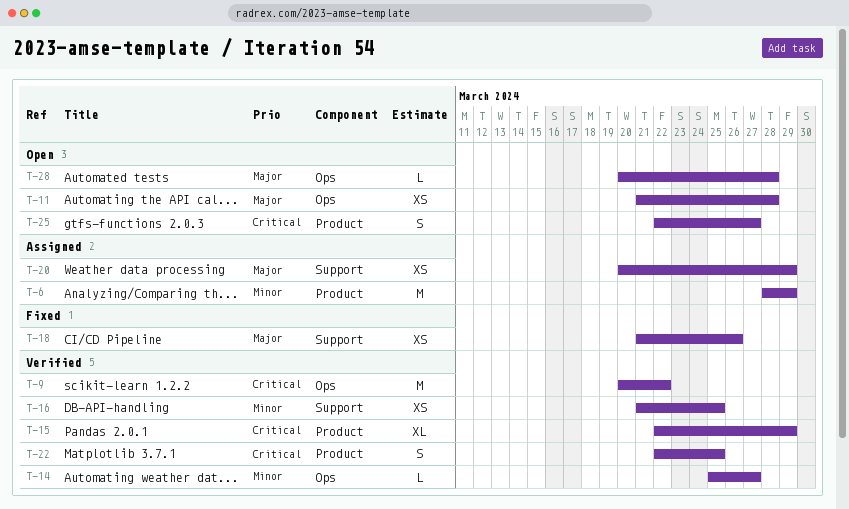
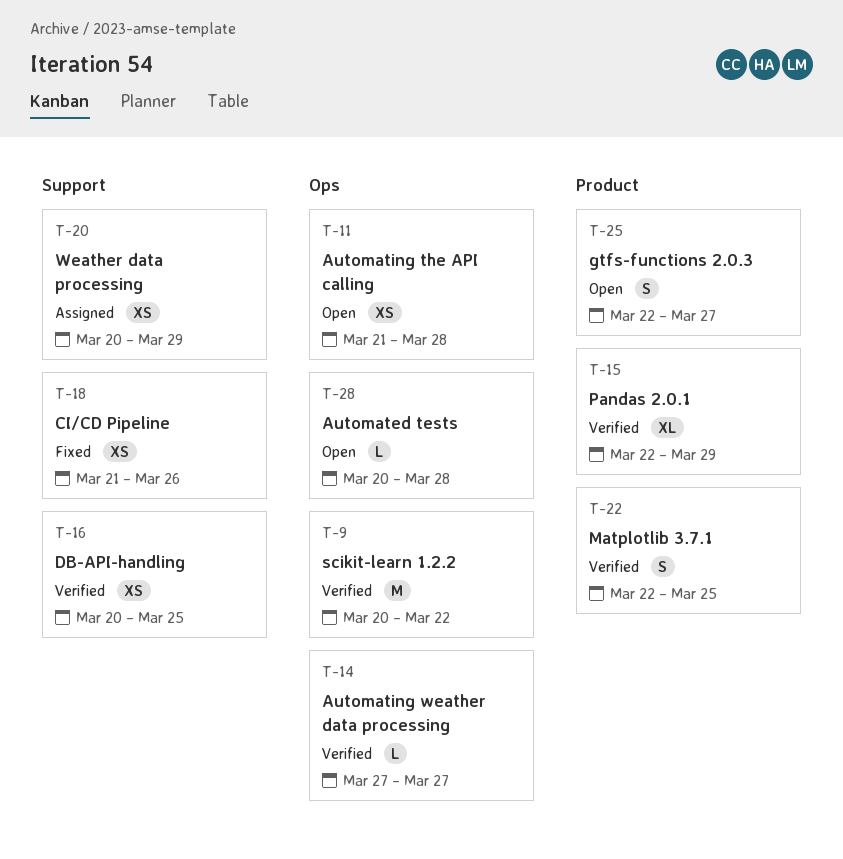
T-6: present -> none
T-14, start: Mar 25 -> Mar 27
T-16, start: Mar 21 -> Mar 20

